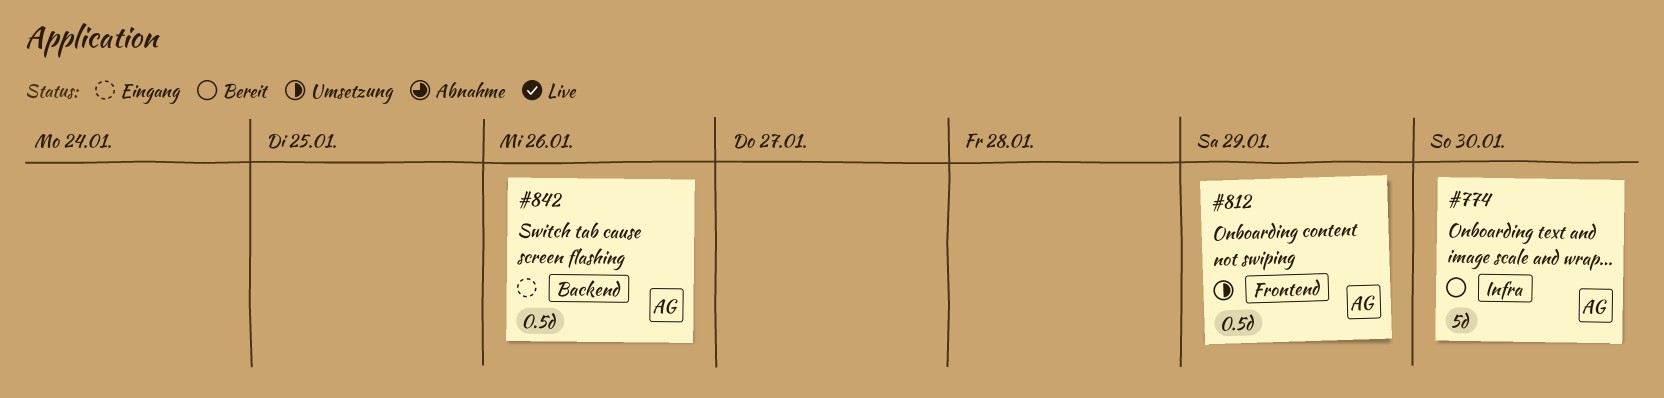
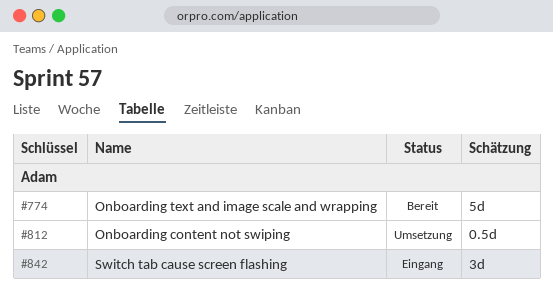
#842, estimate: 0.5d -> 3d

